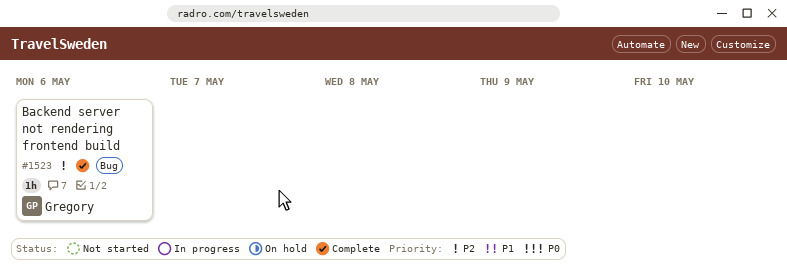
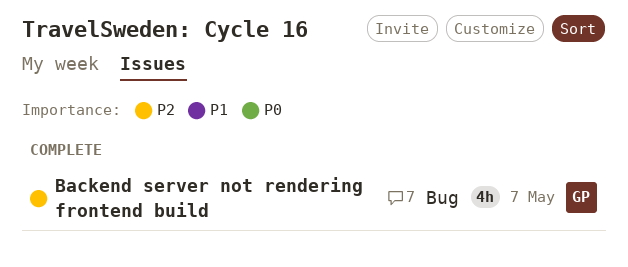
Backend server not rendering frontend build, estimate: 1h -> 4h
Backend server not rendering frontend build, due: May 6 -> May 7

